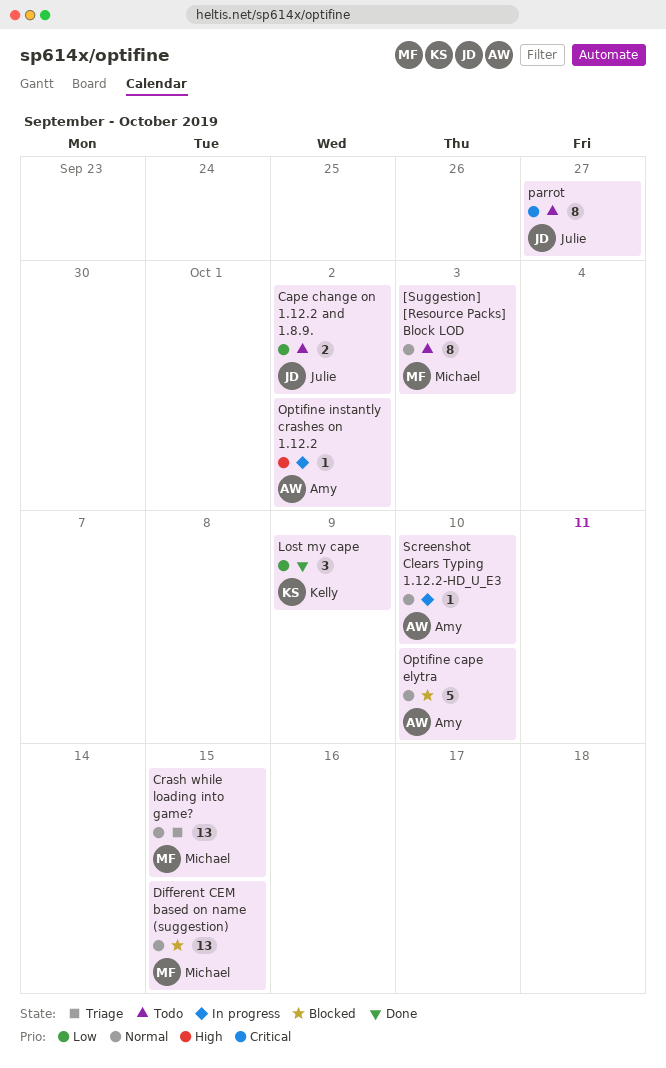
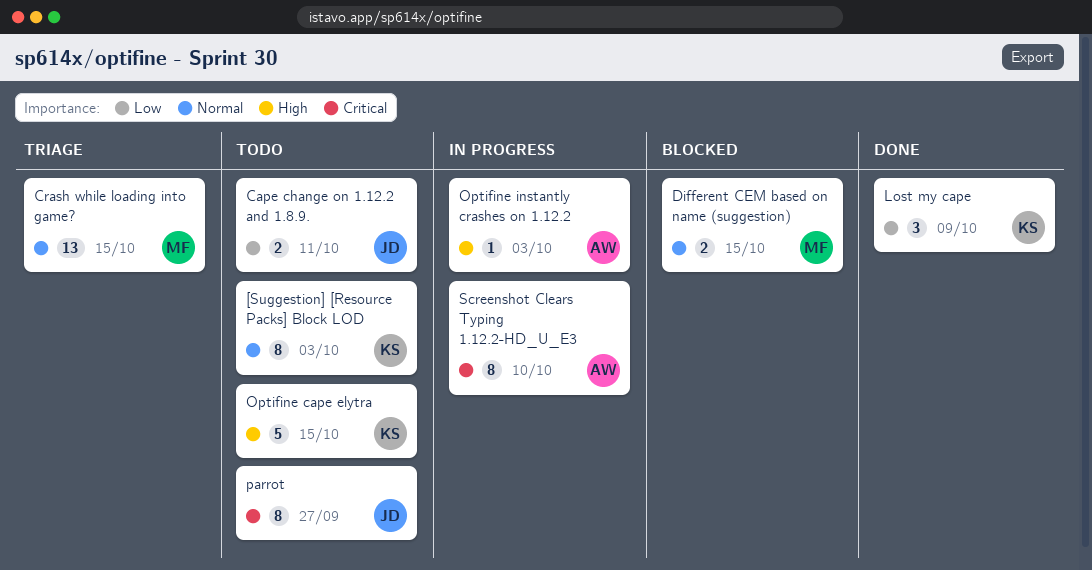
[Suggestion] [Resource Packs] Block LOD, owner: Michael -> Kelly
Cape change on 1.12.2 and 1.8.9., due: Oct 2 -> Oct 11
Different CEM based on name (suggestion), estimate: 13 -> 2
Optifine cape elytra, status: Blocked -> Todo
Optifine cape elytra, owner: Amy -> Kelly
Optifine cape elytra, priority: Normal -> High
Optifine cape elytra, due: Oct 10 -> Oct 15
Optifine instantly crashes on 1.12.2, due: Oct 2 -> Oct 3
Screenshot Clears Typing 1.12.2-HD_U_E3, priority: Normal -> Critical
Screenshot Clears Typing 1.12.2-HD_U_E3, estimate: 1 -> 8

